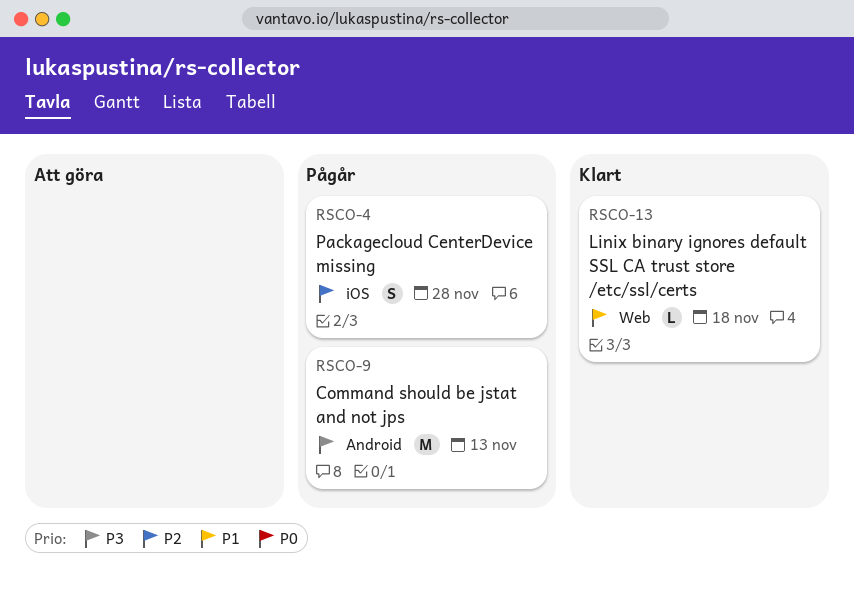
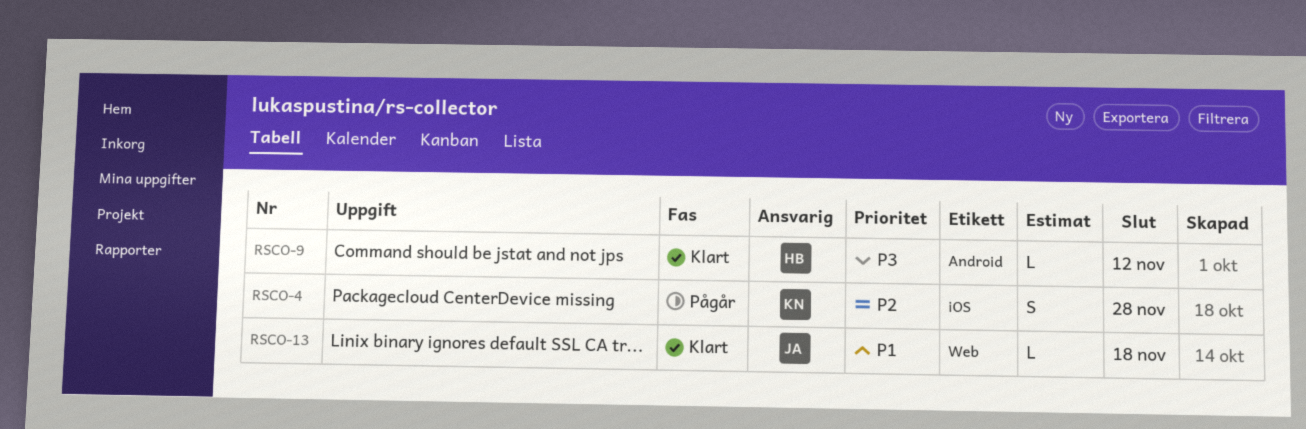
RSCO-9, status: Pågår -> Klart
RSCO-9, estimate: M -> L
RSCO-9, due: Nov 13 -> Nov 12

